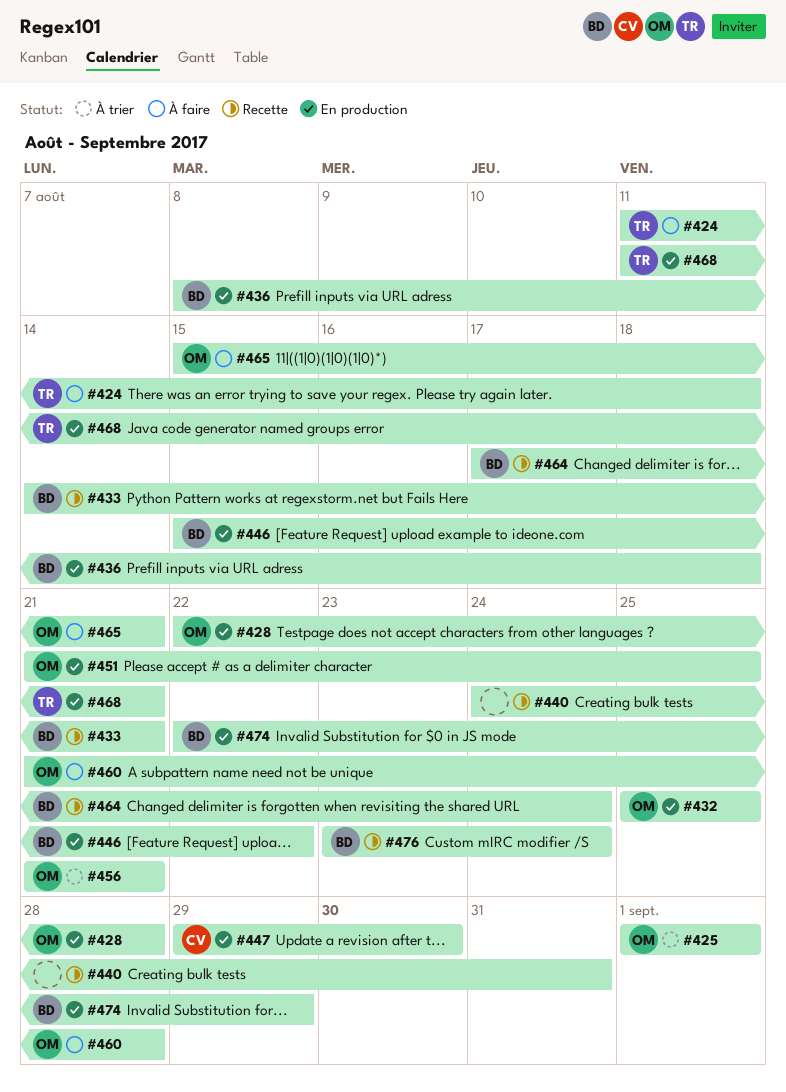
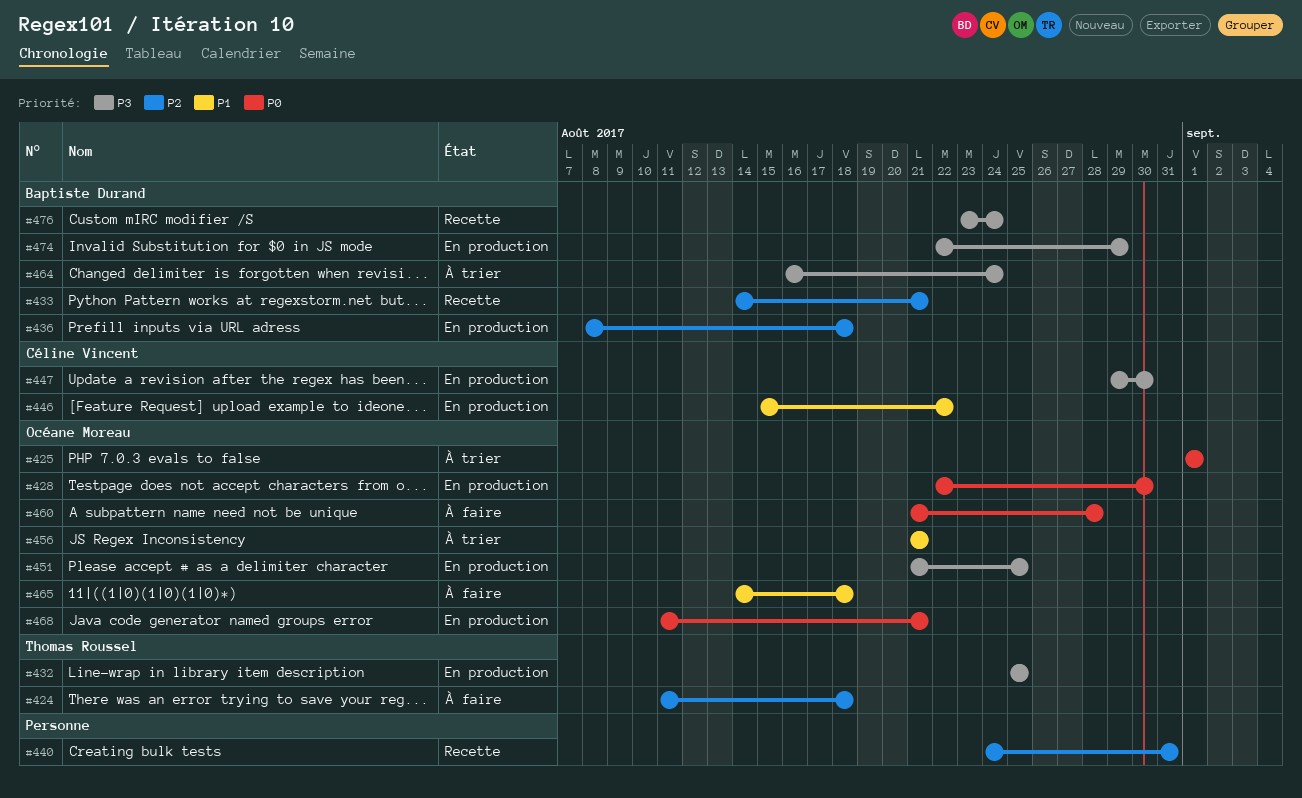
#428, due: Aug 28 -> Aug 30
#432, owner: Océane Moreau -> Thomas Roussel
#446, owner: Baptiste Durand -> Céline Vincent
#464, status: Recette -> À trier
#464, start: Aug 17 -> Aug 16
#465, start: Aug 15 -> Aug 14
#465, due: Aug 21 -> Aug 18
#468, owner: Thomas Roussel -> Océane Moreau

